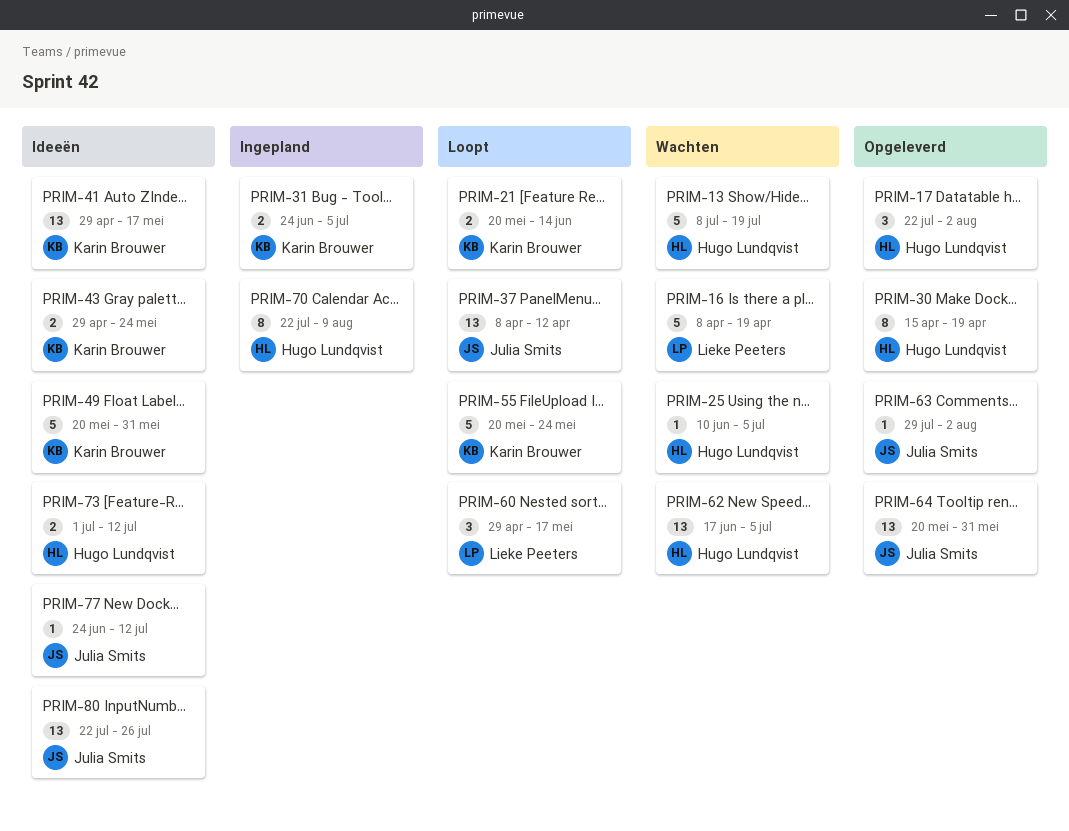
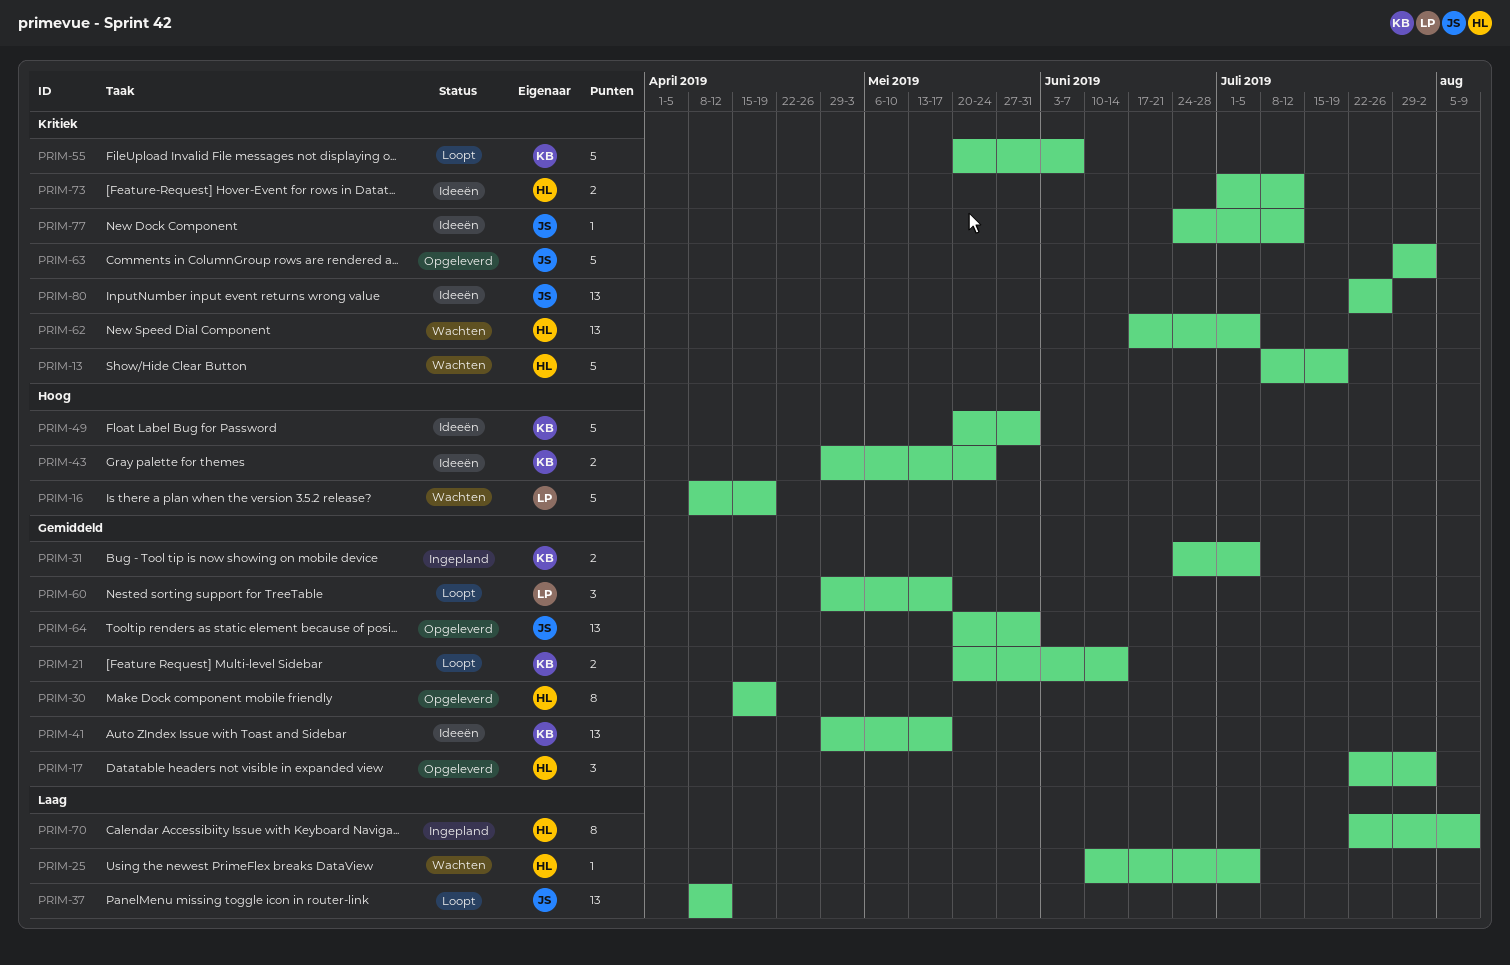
PRIM-55, due: May 24 -> Jun 7
PRIM-63, estimate: 1 -> 5

